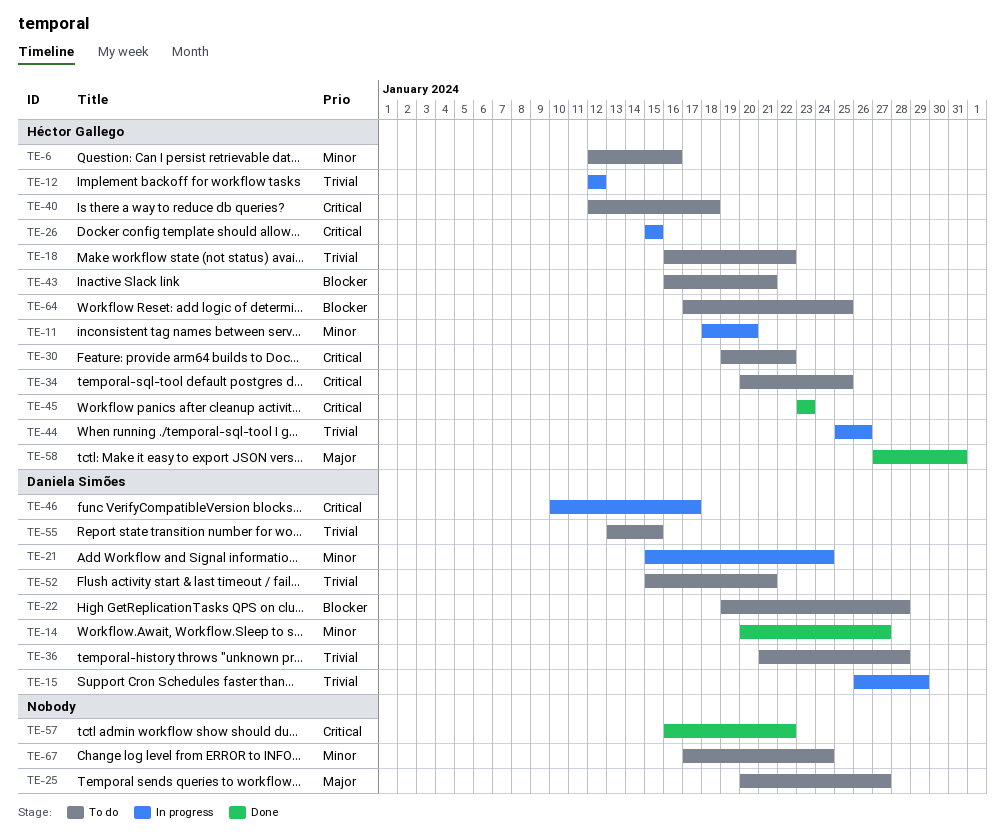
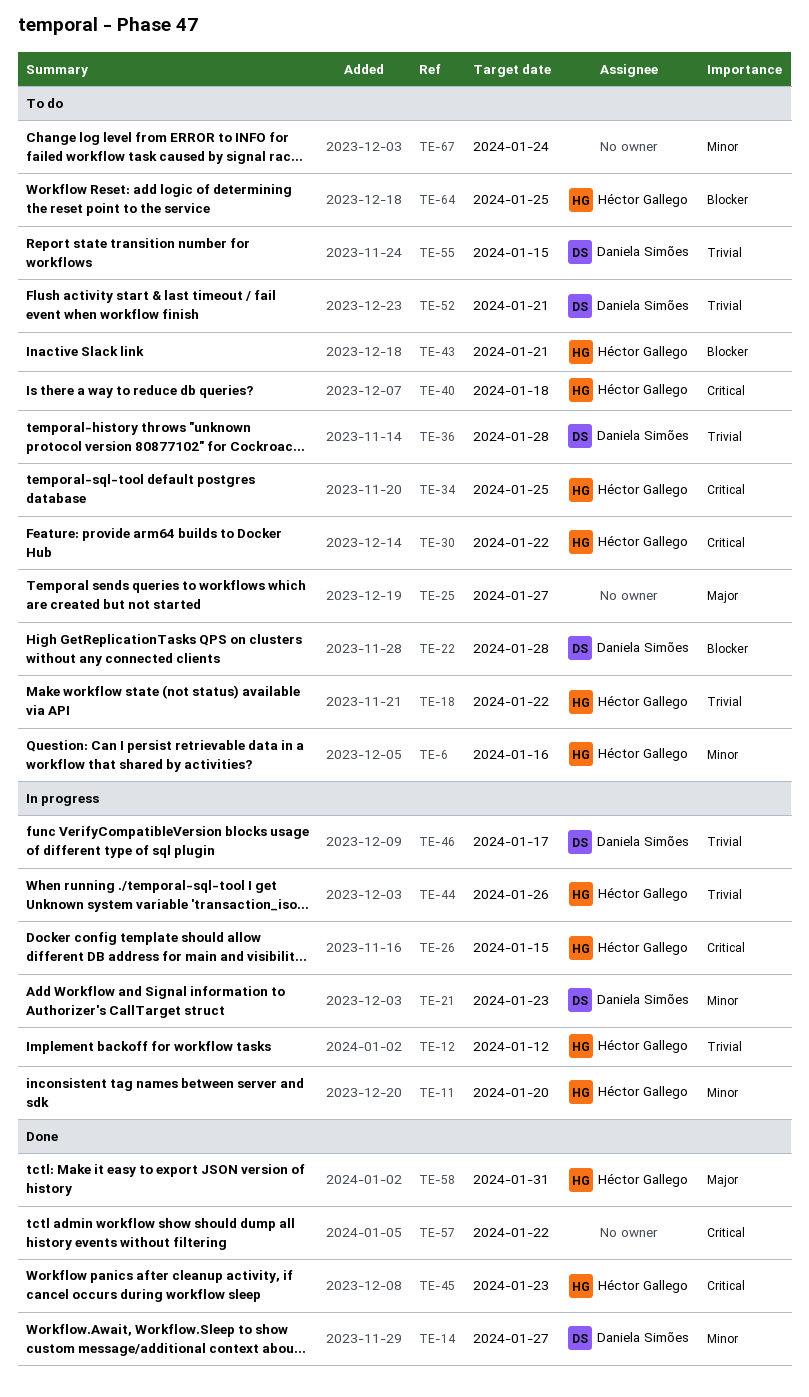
TE-15: present -> none
TE-21, due: Jan 24 -> Jan 23
TE-46, priority: Critical -> Trivial

